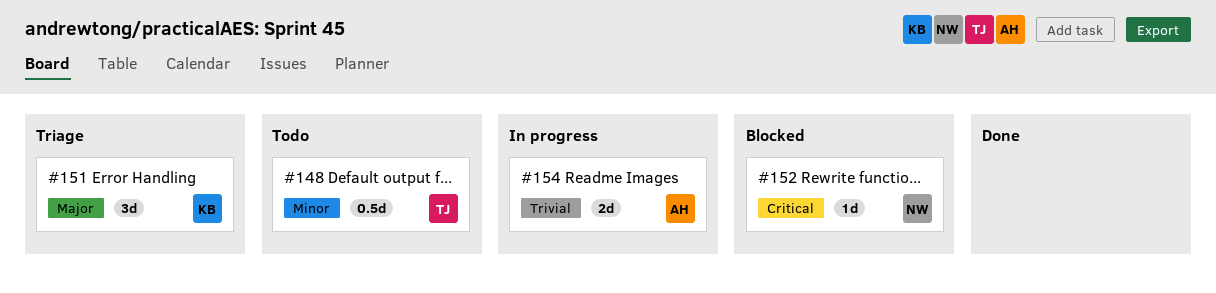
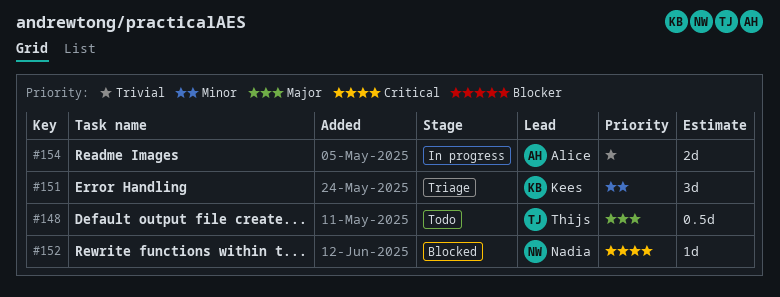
#148, priority: Minor -> Major
#151, priority: Major -> Minor

